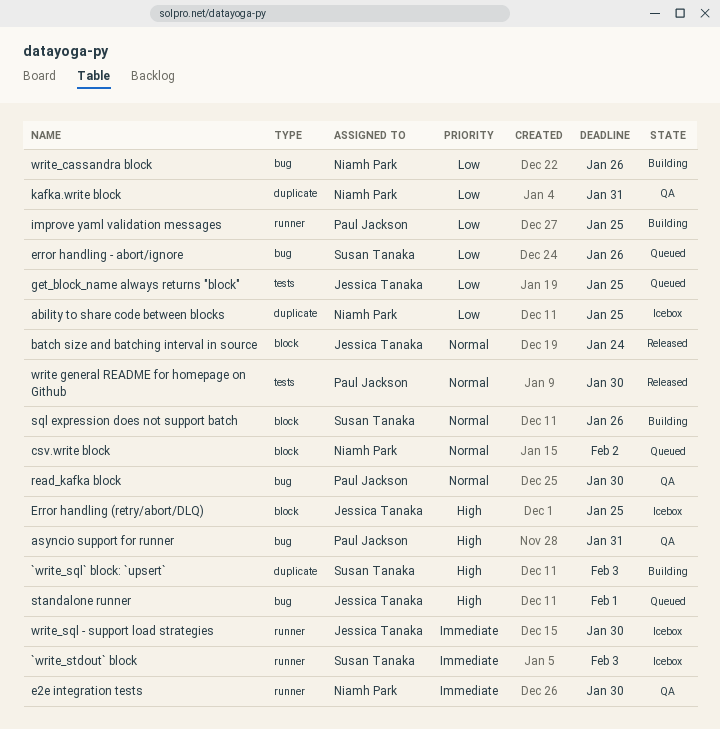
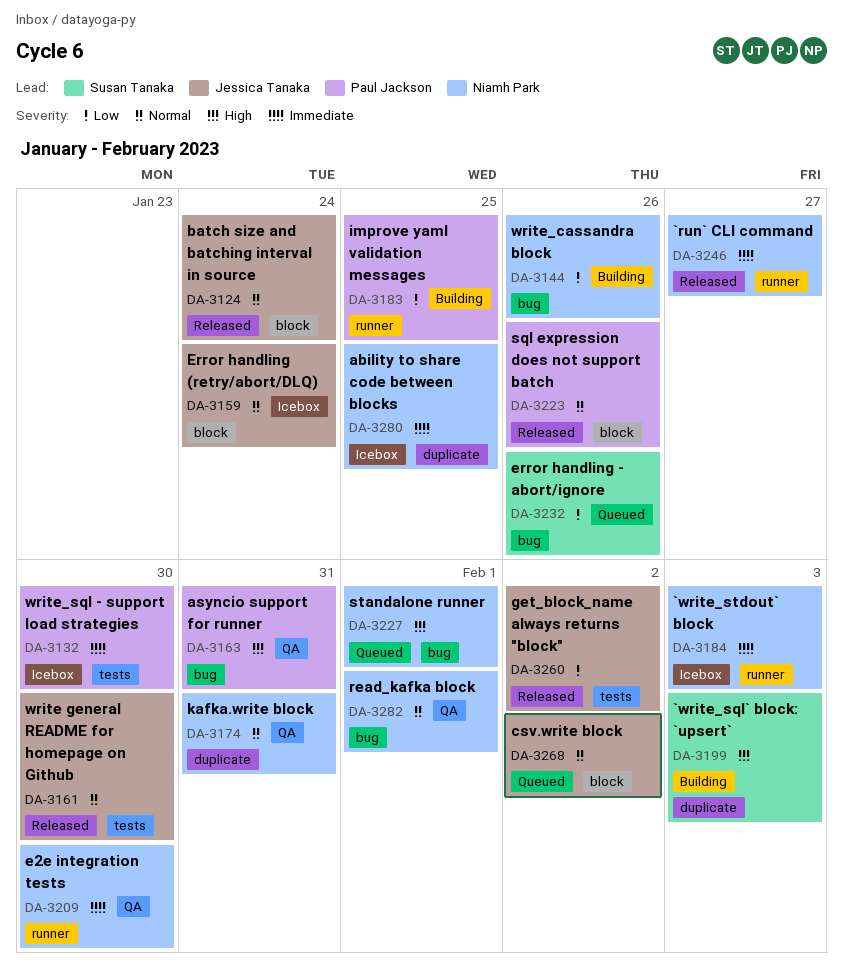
`run` CLI command: none -> present
`write_stdout` block, owner: Susan Tanaka -> Niamh Park
ability to share code between blocks, priority: Low -> Immediate
csv.write block, owner: Niamh Park -> Jessica Tanaka
Error handling (retry/abort/DLQ), priority: High -> Normal
Error handling (retry/abort/DLQ), due: Jan 25 -> Jan 24
get_block_name always returns "block", status: Queued -> Released
get_block_name always returns "block", due: Jan 25 -> Feb 2
kafka.write block, priority: Low -> Normal
read_kafka block, owner: Paul Jackson -> Niamh Park
read_kafka block, due: Jan 30 -> Feb 1
sql expression does not support batch, status: Building -> Released
sql expression does not support batch, owner: Susan Tanaka -> Paul Jackson
standalone runner, owner: Jessica Tanaka -> Niamh Park
write general README for homepage on Github, owner: Paul Jackson -> Jessica Tanaka
write_sql - support load strategies, owner: Jessica Tanaka -> Paul Jackson
write_sql - support load strategies, label: runner -> tests

